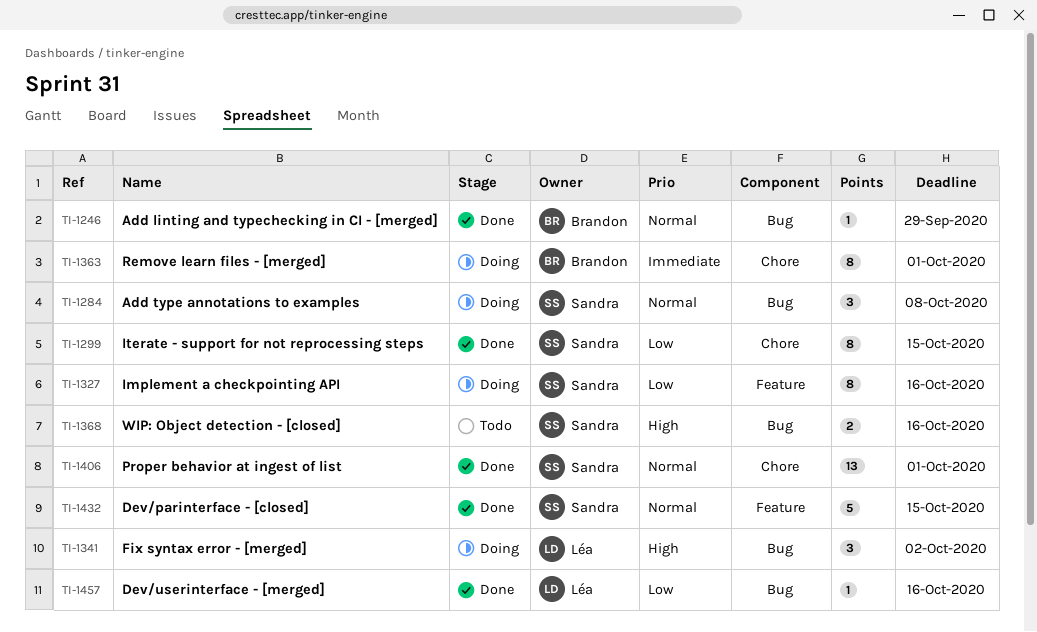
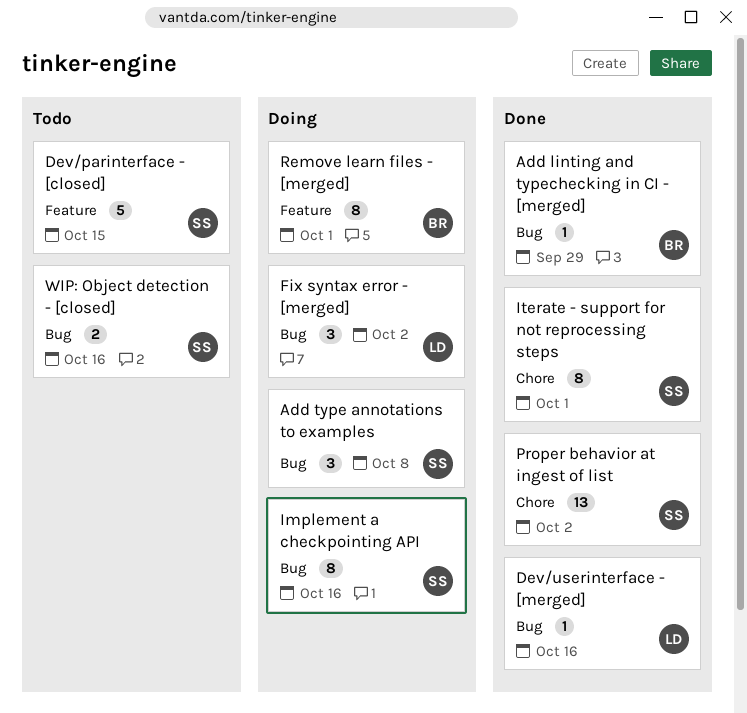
Dev/parinterface - [closed], status: Done -> Todo
Implement a checkpointing API, label: Feature -> Bug
Iterate - support for not reprocessing steps, due: Oct 15 -> Oct 1
Proper behavior at ingest of list, due: Oct 1 -> Oct 2
Remove learn files - [merged], label: Chore -> Feature

